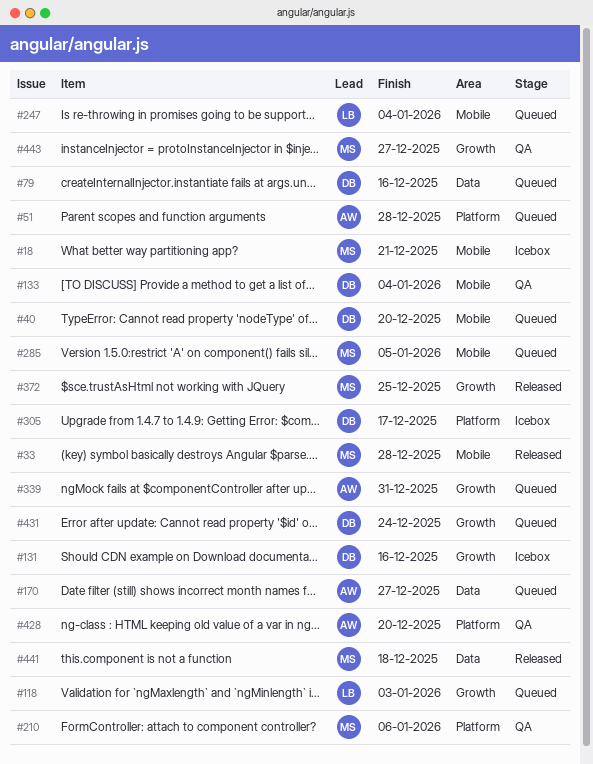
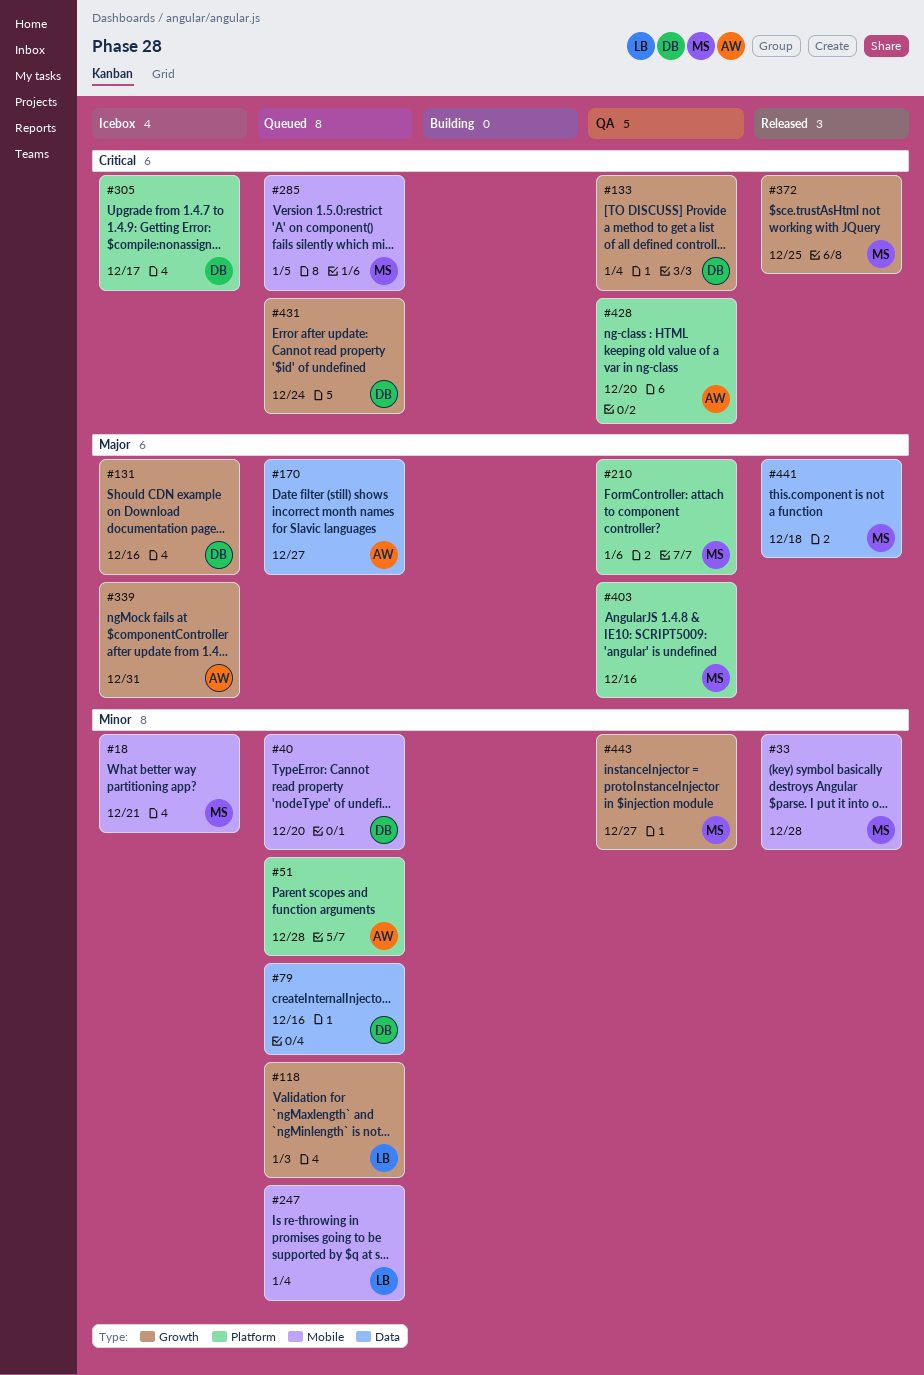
#133, label: Mobile -> Growth
#339, status: Queued -> Icebox
#403: none -> present

